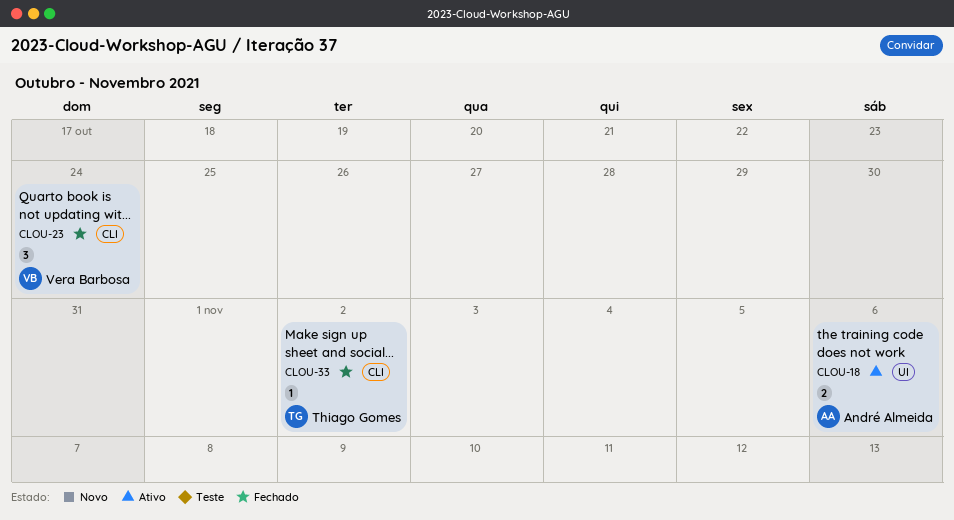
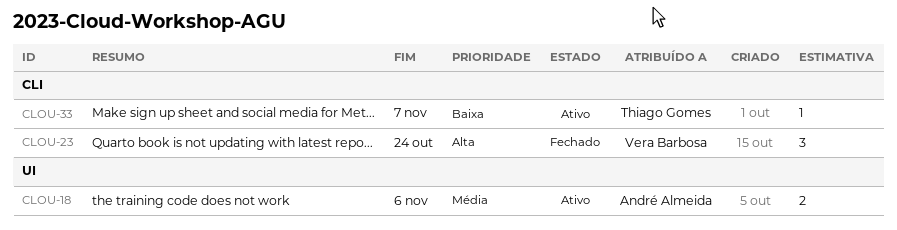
CLOU-33, status: Fechado -> Ativo
CLOU-33, due: Nov 2 -> Nov 7

